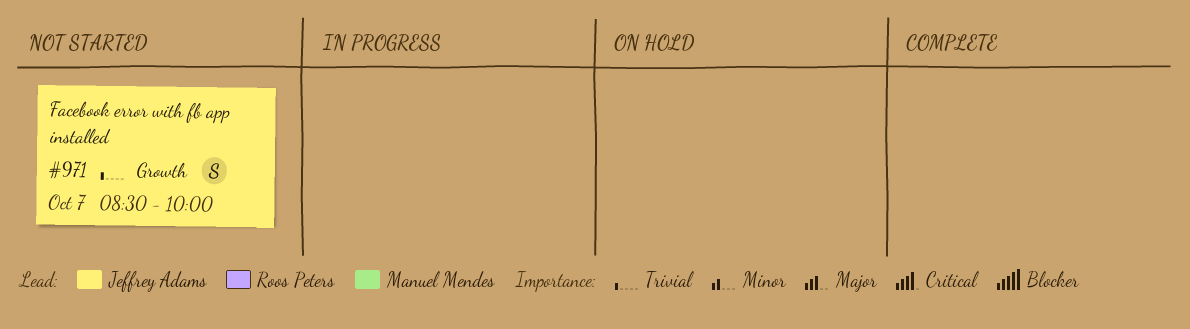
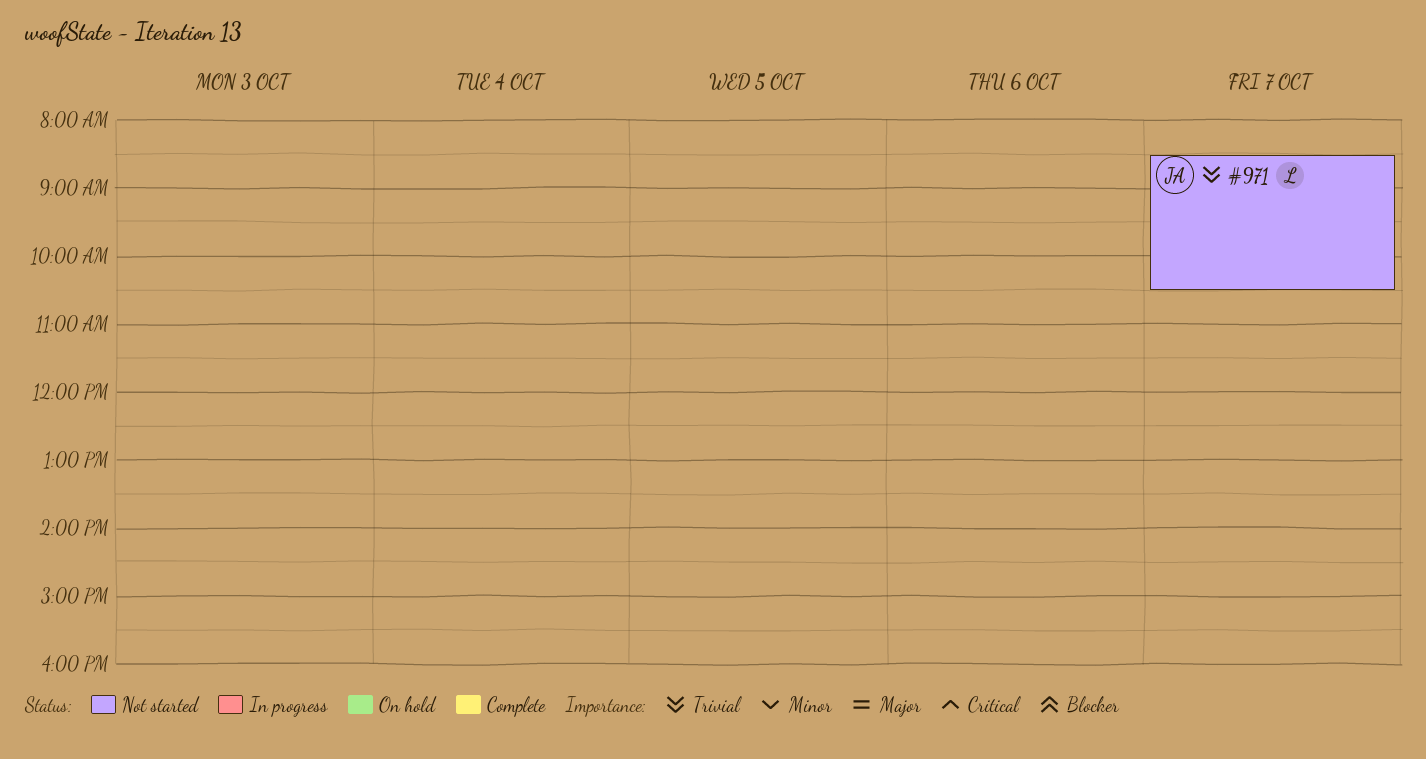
#971, estimate: S -> L
#971, ends: 10:00 -> 10:30

